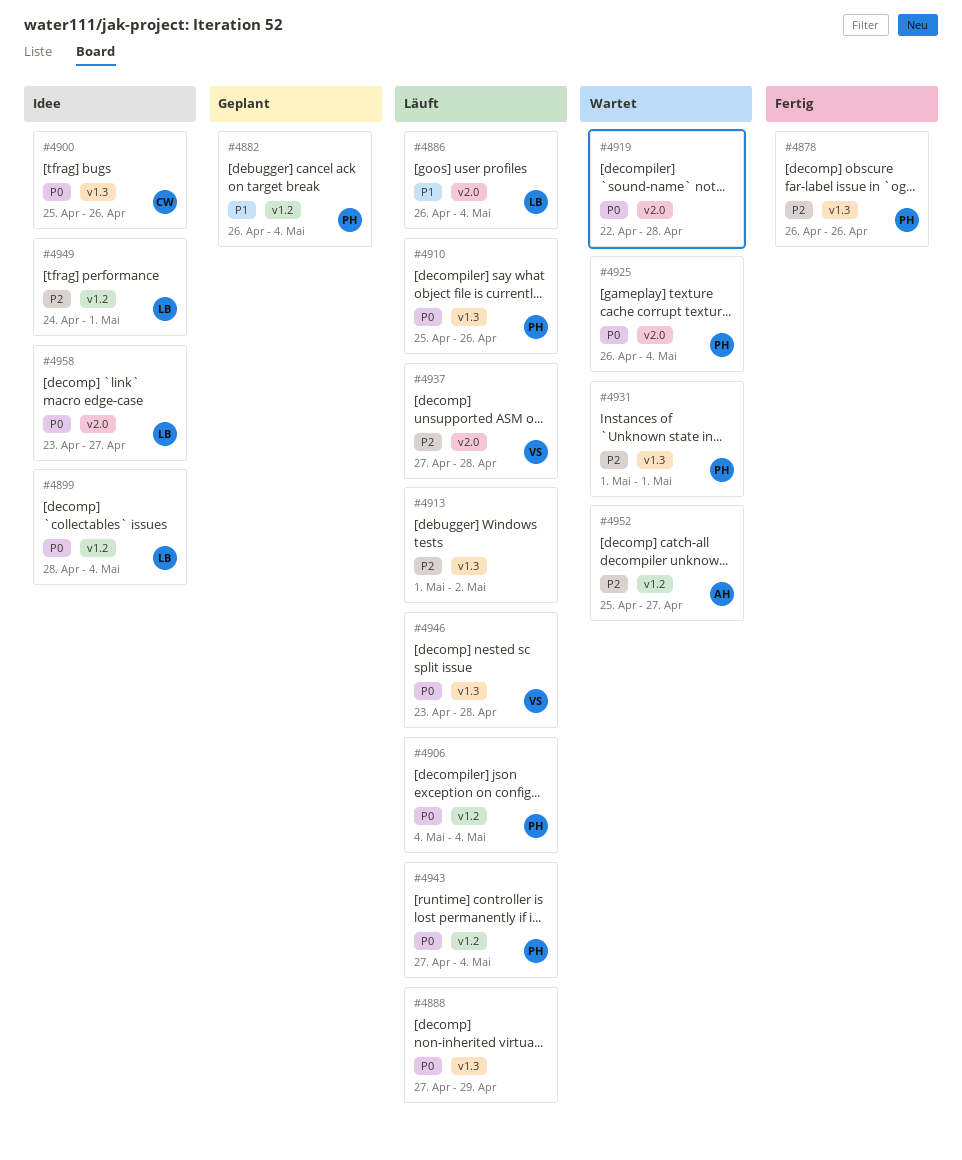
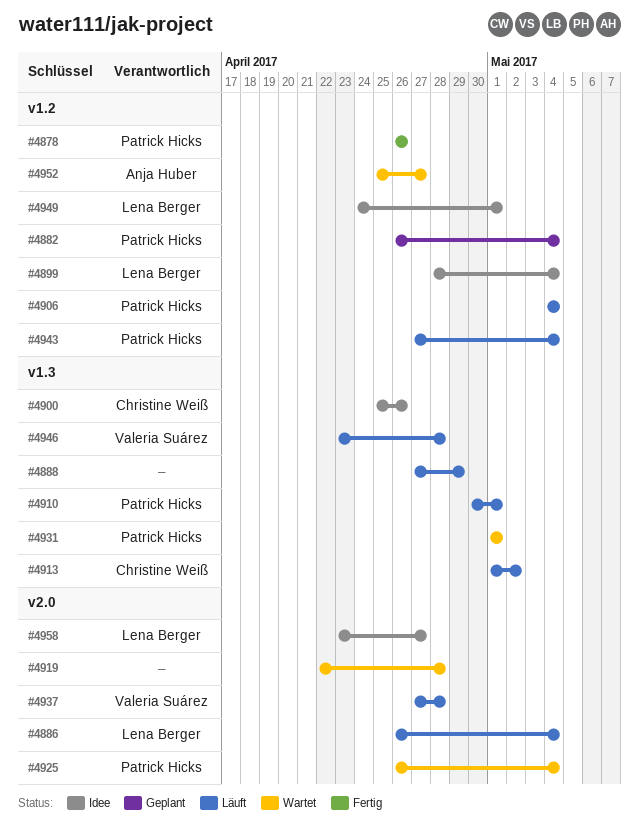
#4878, label: v1.3 -> v1.2
#4910, start: Apr 25 -> Apr 30
#4910, due: Apr 26 -> May 1
#4913, owner: none -> Christine Weiß

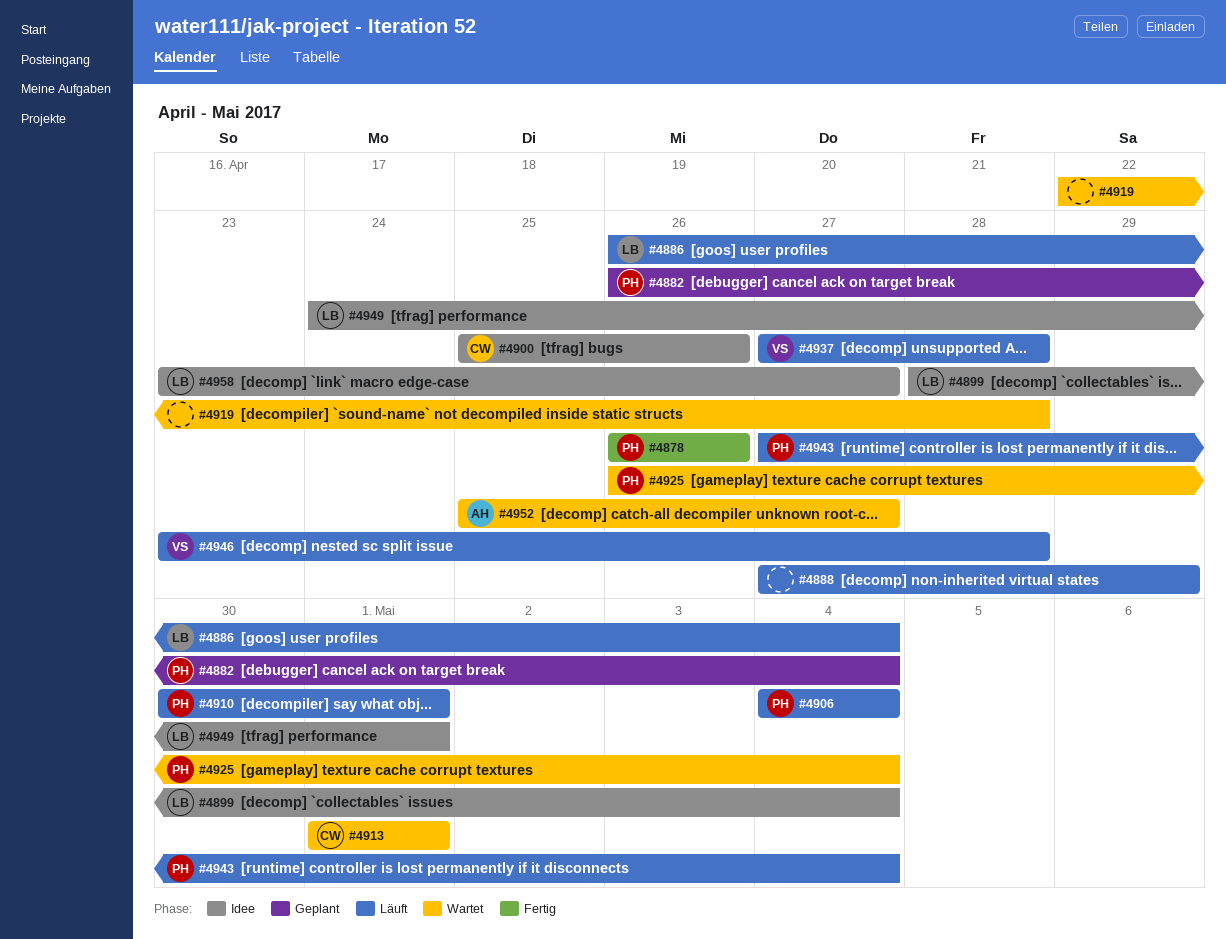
#4913, status: Läuft -> Wartet
#4913, due: May 2 -> May 1
#4931: present -> none

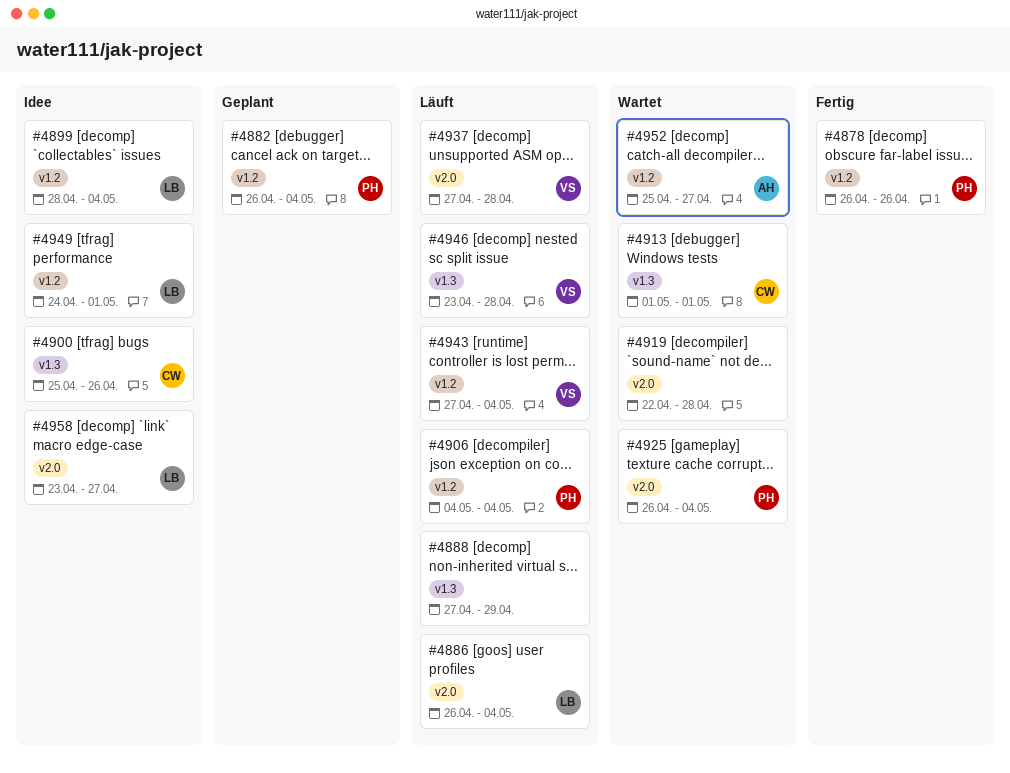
#4910: present -> none
#4943, owner: PH -> VS

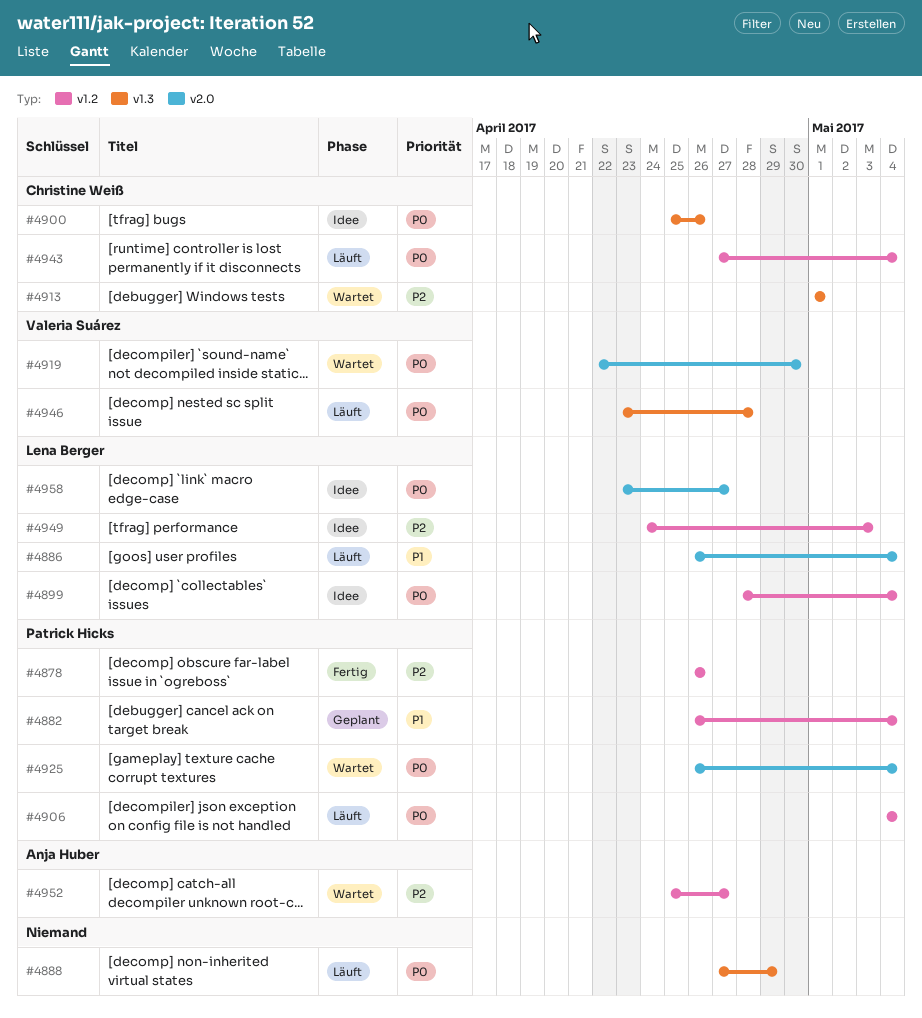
#4919, owner: none -> Valeria Suárez
#4919, due: Apr 28 -> Apr 30
#4937: present -> none
#4943, owner: Valeria Suárez -> Christine Weiß
#4949, due: May 1 -> May 3

